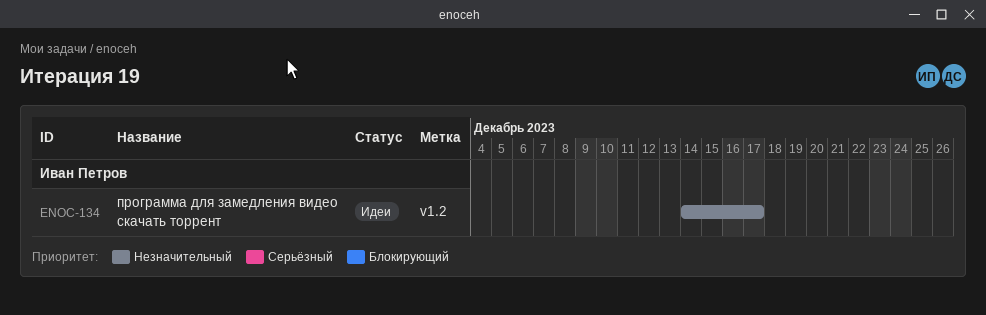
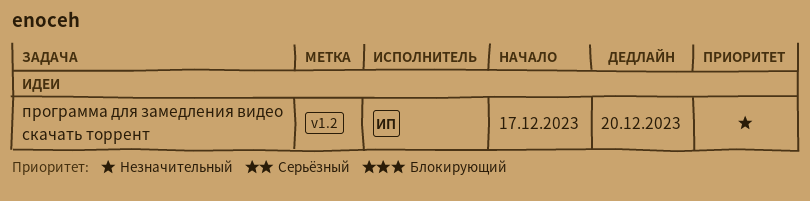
программа для замедления видео скачать торрент, start: Dec 14 -> Dec 17
программа для замедления видео скачать торрент, due: Dec 17 -> Dec 20

